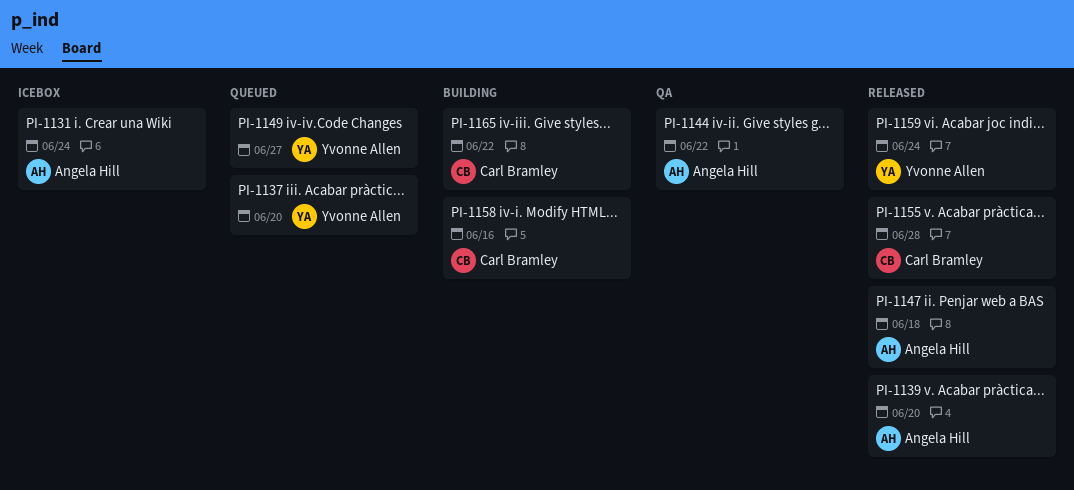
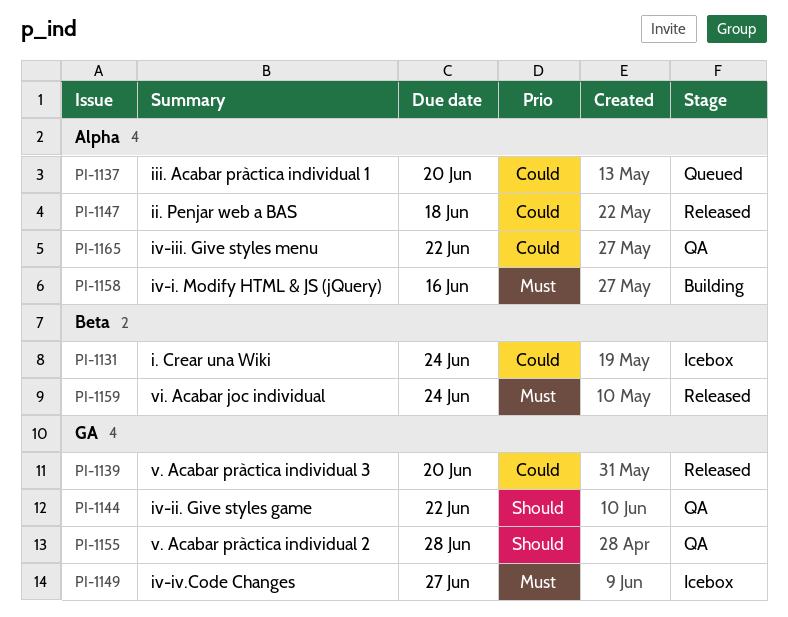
PI-1149, status: Queued -> Icebox
PI-1155, status: Released -> QA
PI-1165, status: Building -> QA

